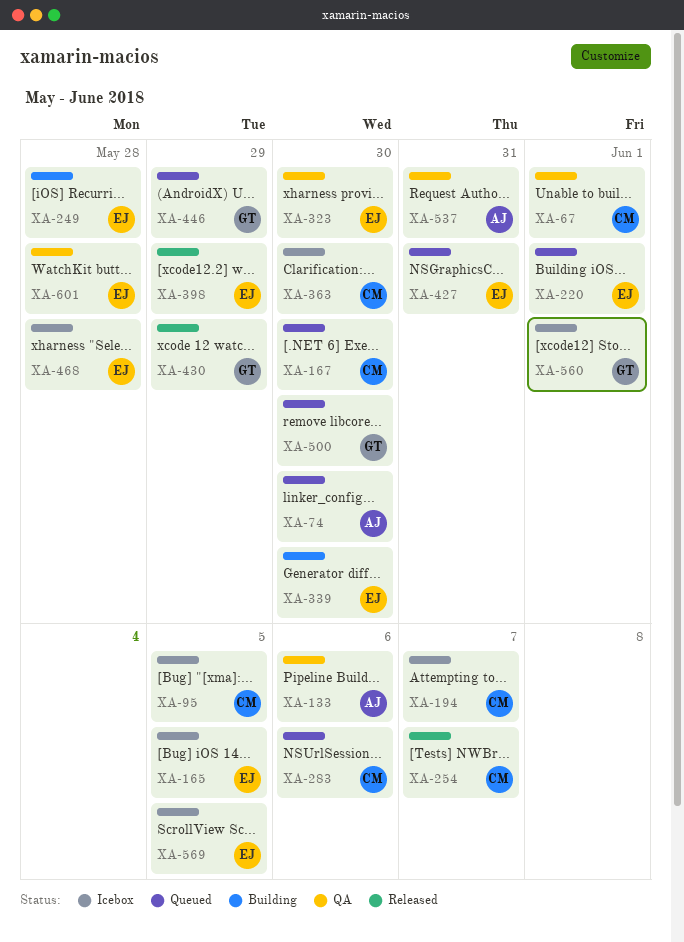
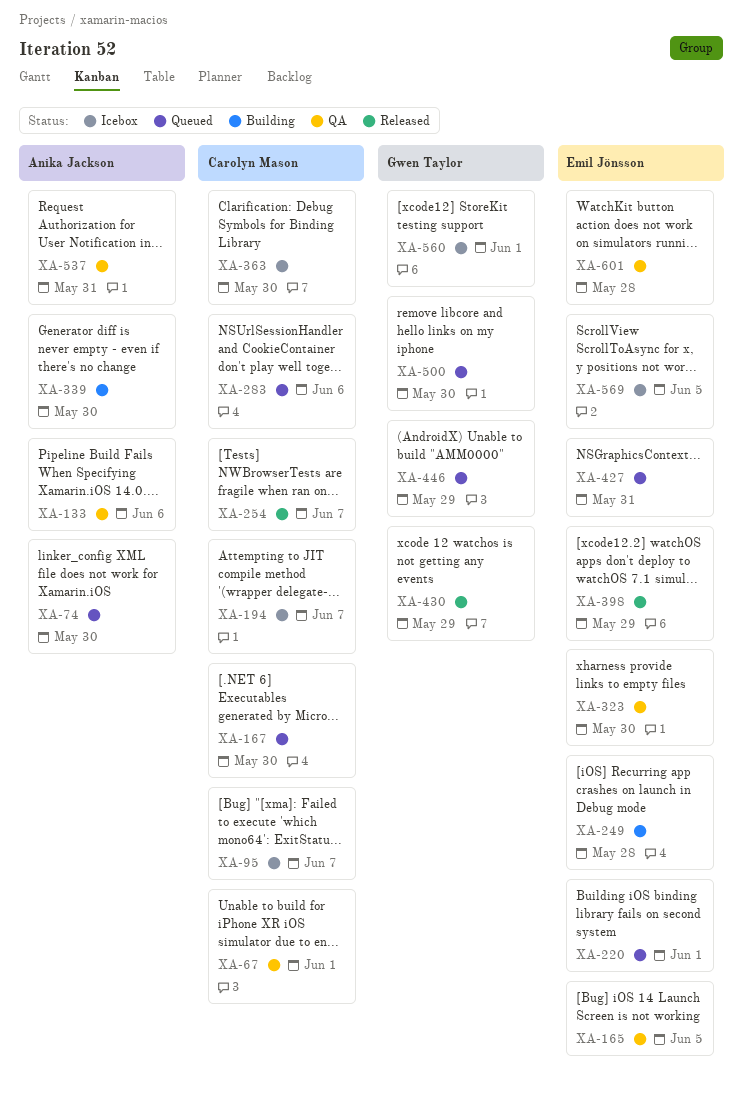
XA-95, due: Jun 5 -> Jun 7
XA-165, status: Icebox -> QA
XA-339, owner: Emil Jönsson -> Anika Jackson
XA-468: present -> none

